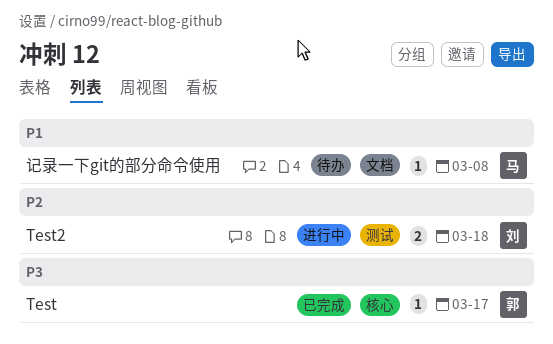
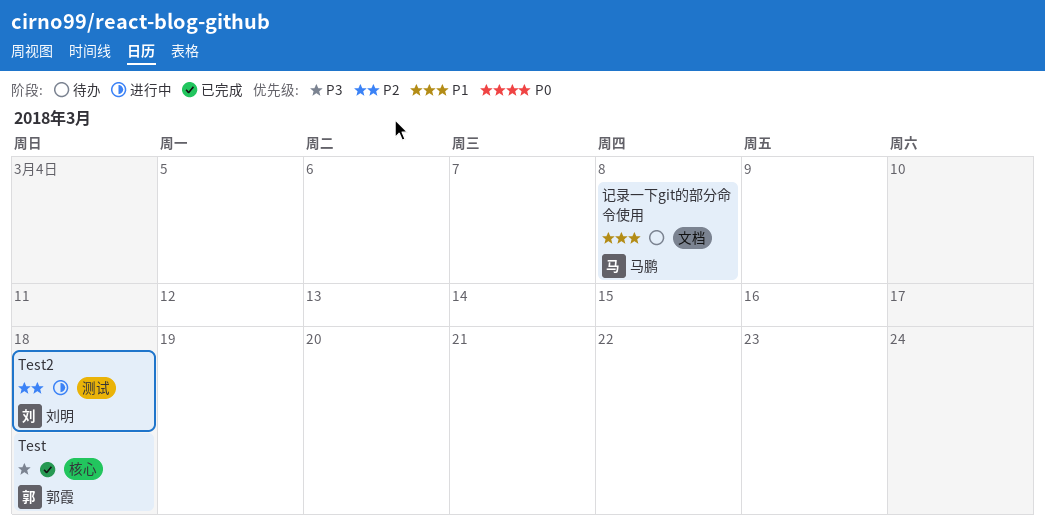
Test, due: Mar 17 -> Mar 18

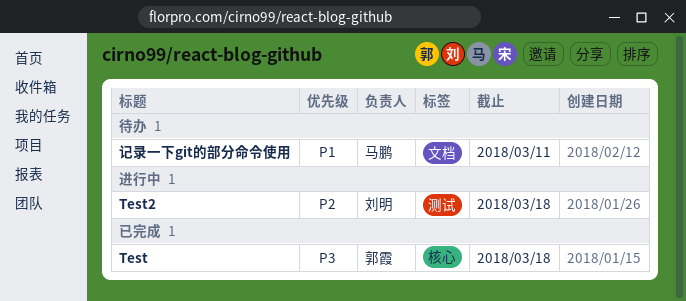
记录一下git的部分命令使用, due: Mar 8 -> Mar 11

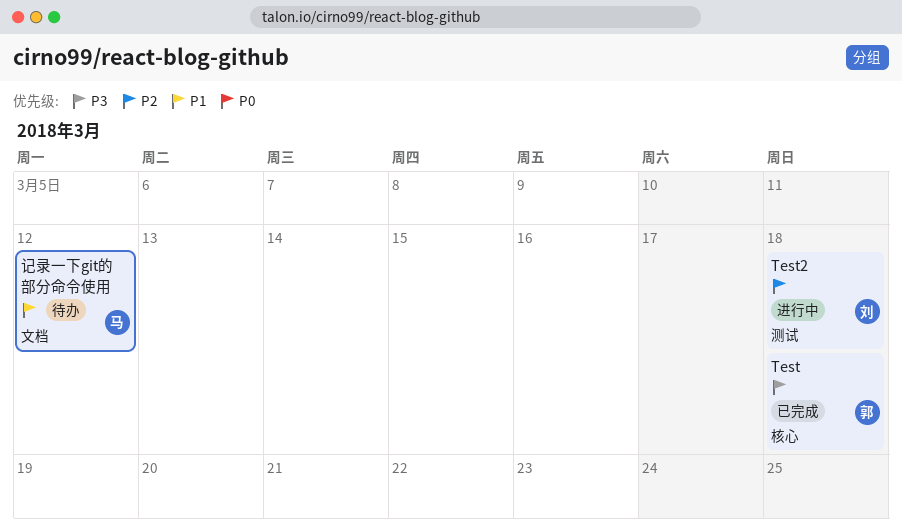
记录一下git的部分命令使用, due: Mar 11 -> Mar 12

